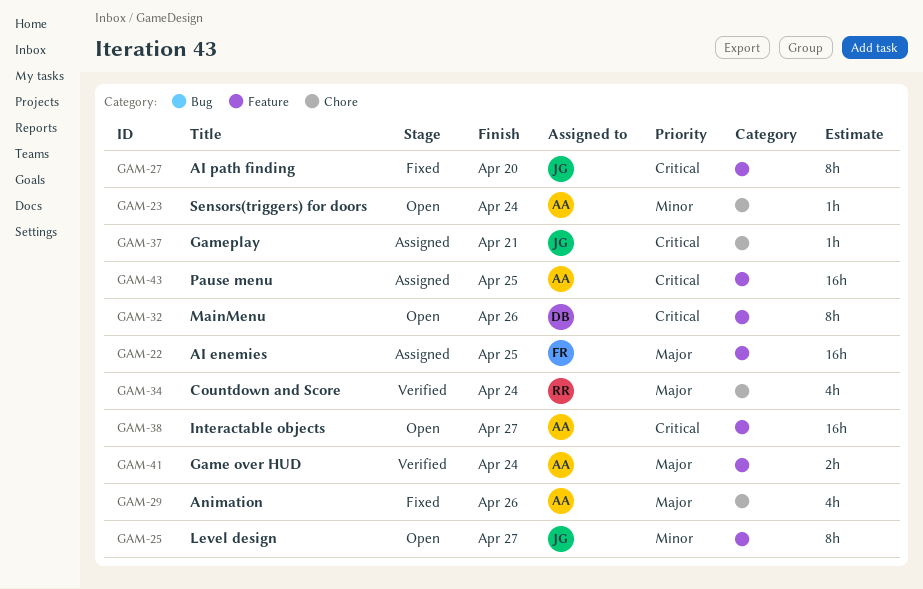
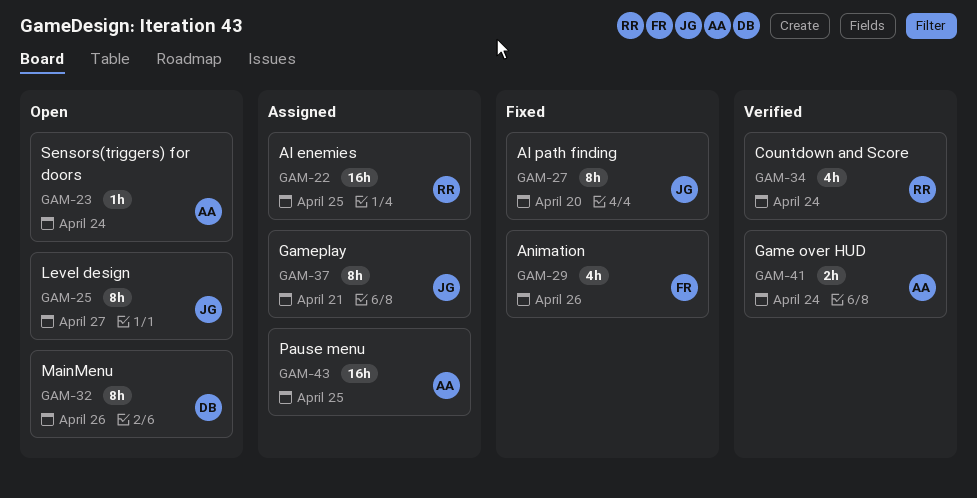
GAM-22, owner: FR -> RR
GAM-29, owner: AA -> FR
GAM-37, estimate: 1h -> 8h
GAM-38: present -> none

